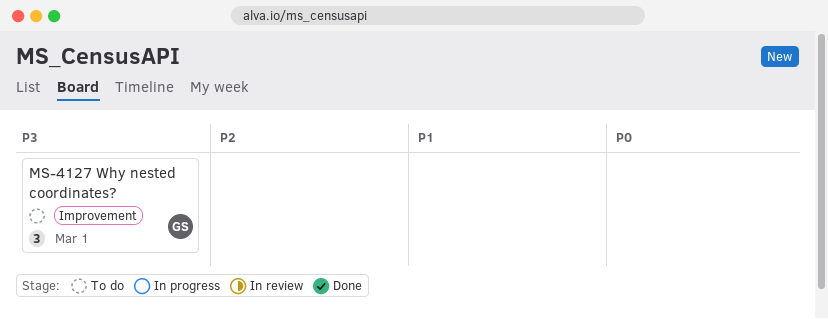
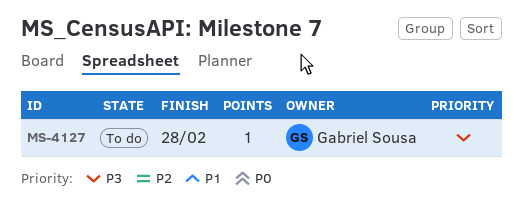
MS-4127, estimate: 3 -> 1
MS-4127, due: Mar 1 -> Feb 28

